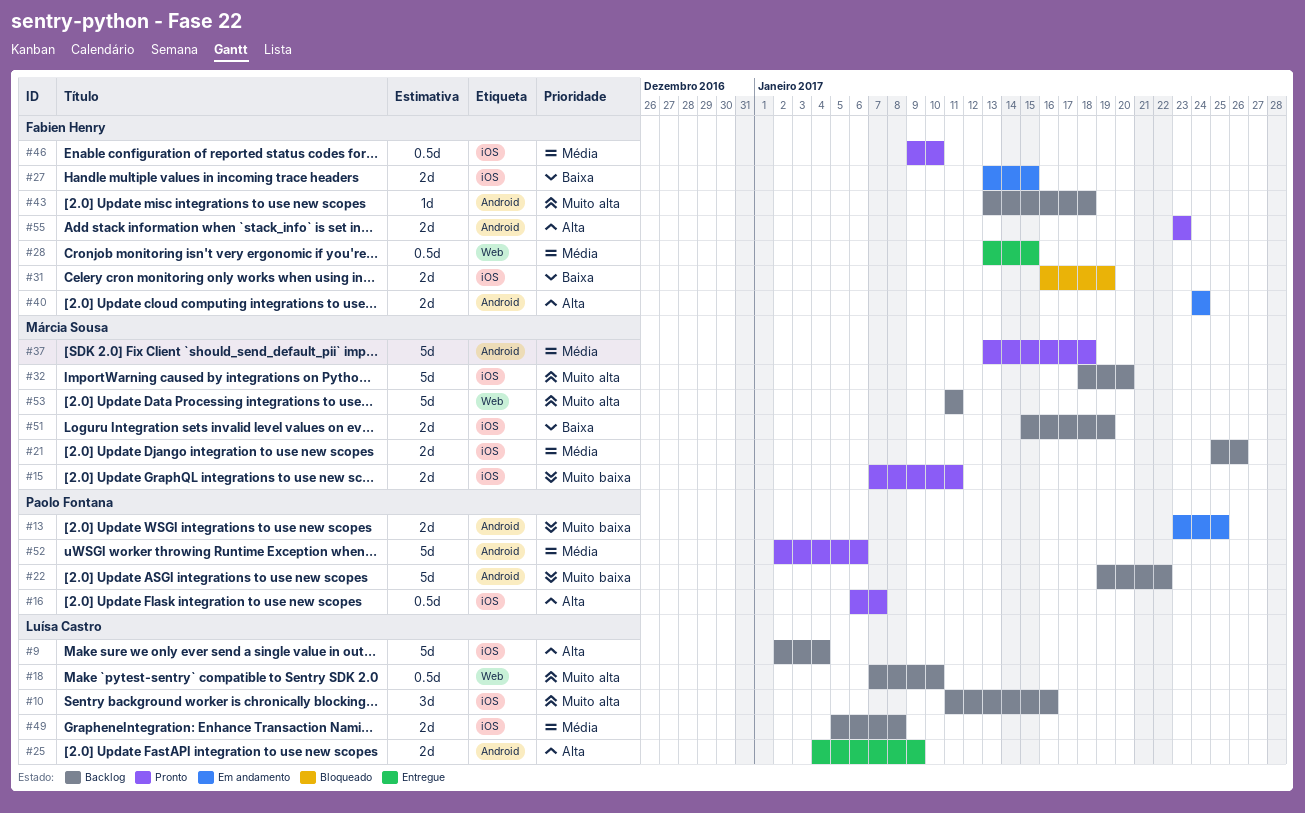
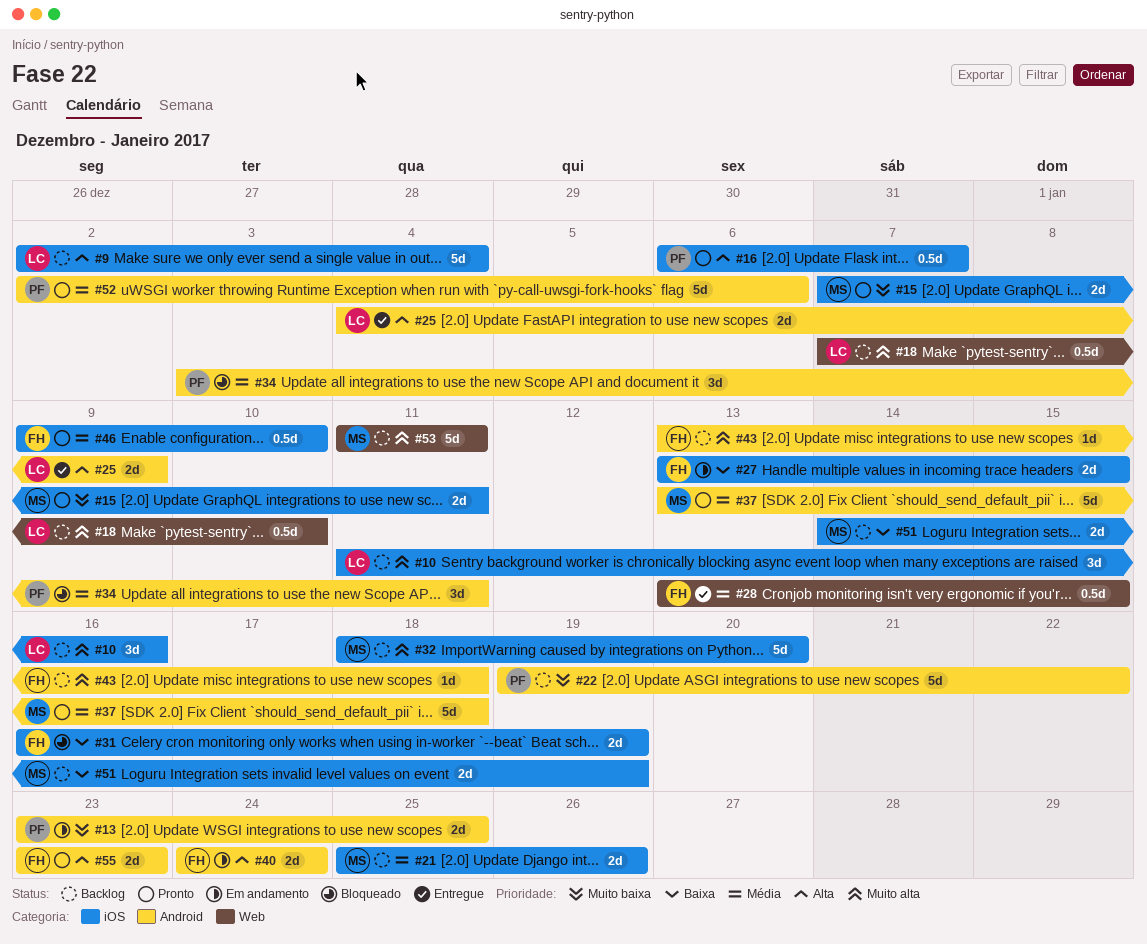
#34: none -> present
#49: present -> none
#51, start: Jan 15 -> Jan 14

